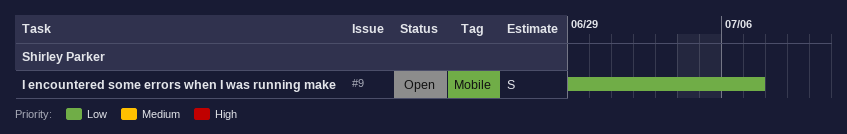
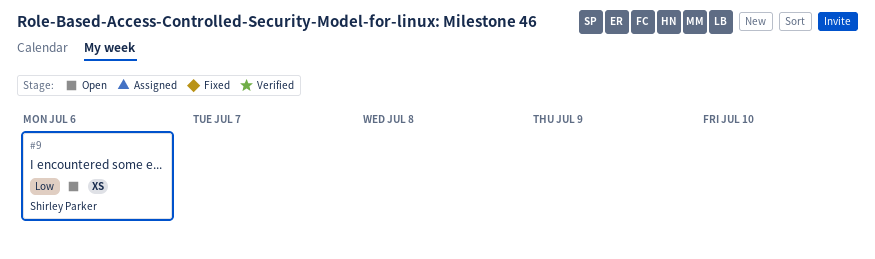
#9, estimate: S -> XS
#9, due: Jul 7 -> Jul 6

